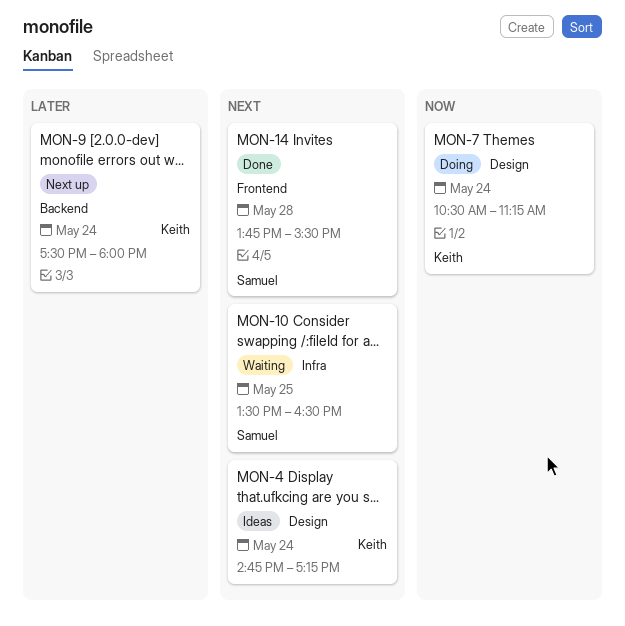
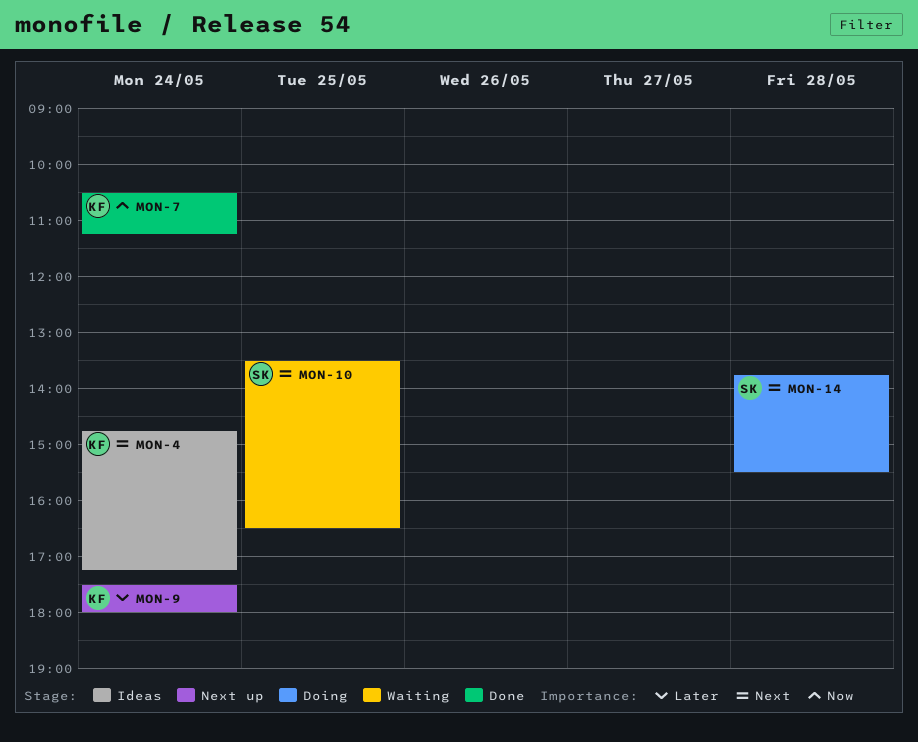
MON-7, status: Doing -> Done
MON-14, status: Done -> Doing

